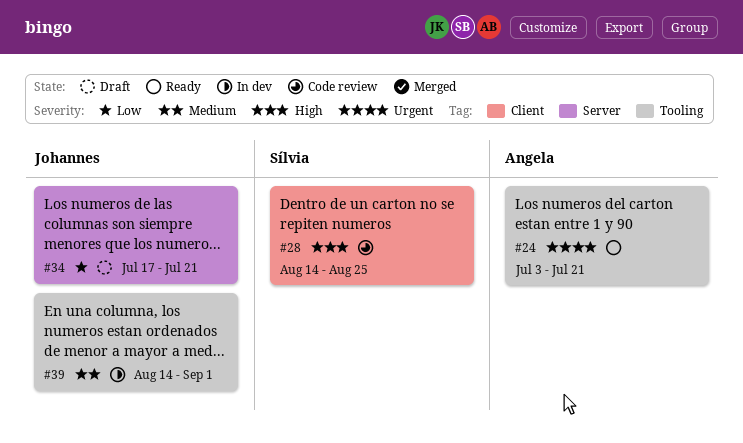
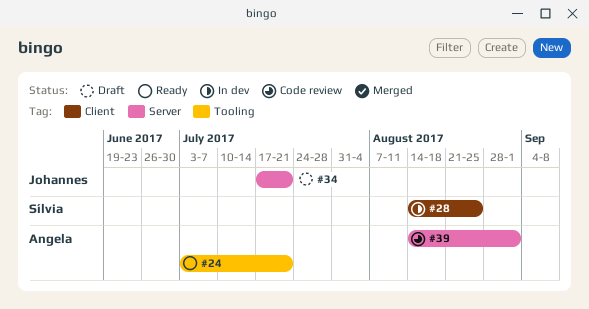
#28, status: Code review -> In dev
#39, status: In dev -> Code review
#39, owner: Johannes -> Angela
#39, label: Tooling -> Server

